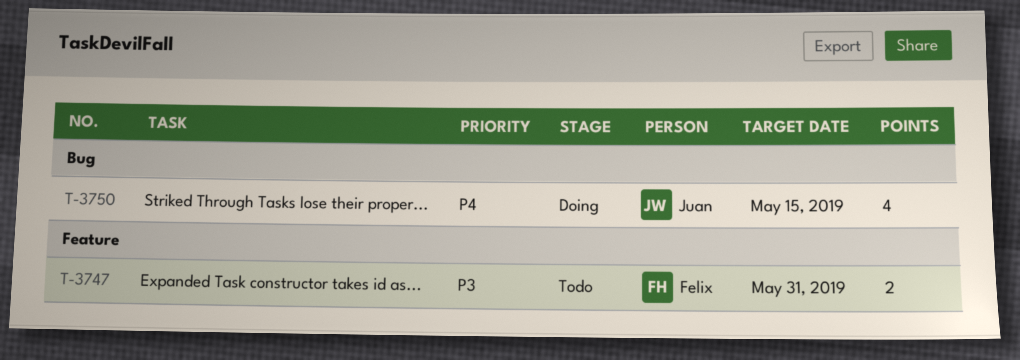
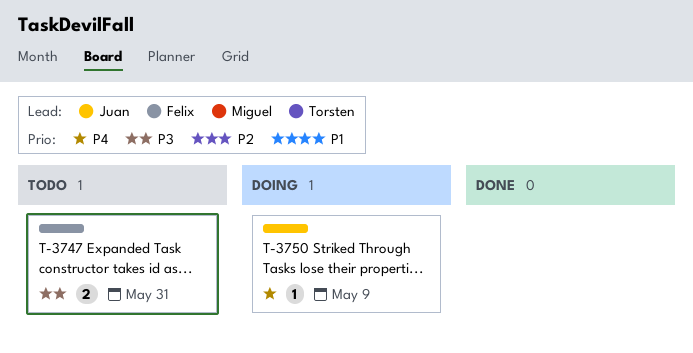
T-3750, estimate: 4 -> 1
T-3750, due: May 15 -> May 9

